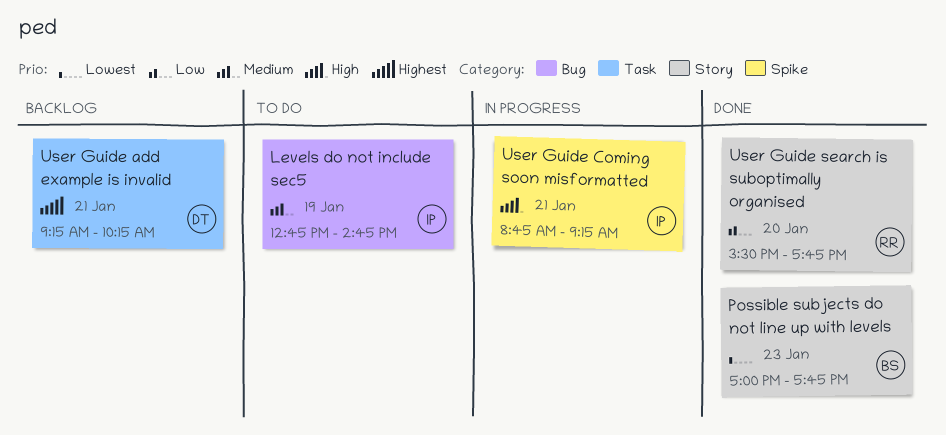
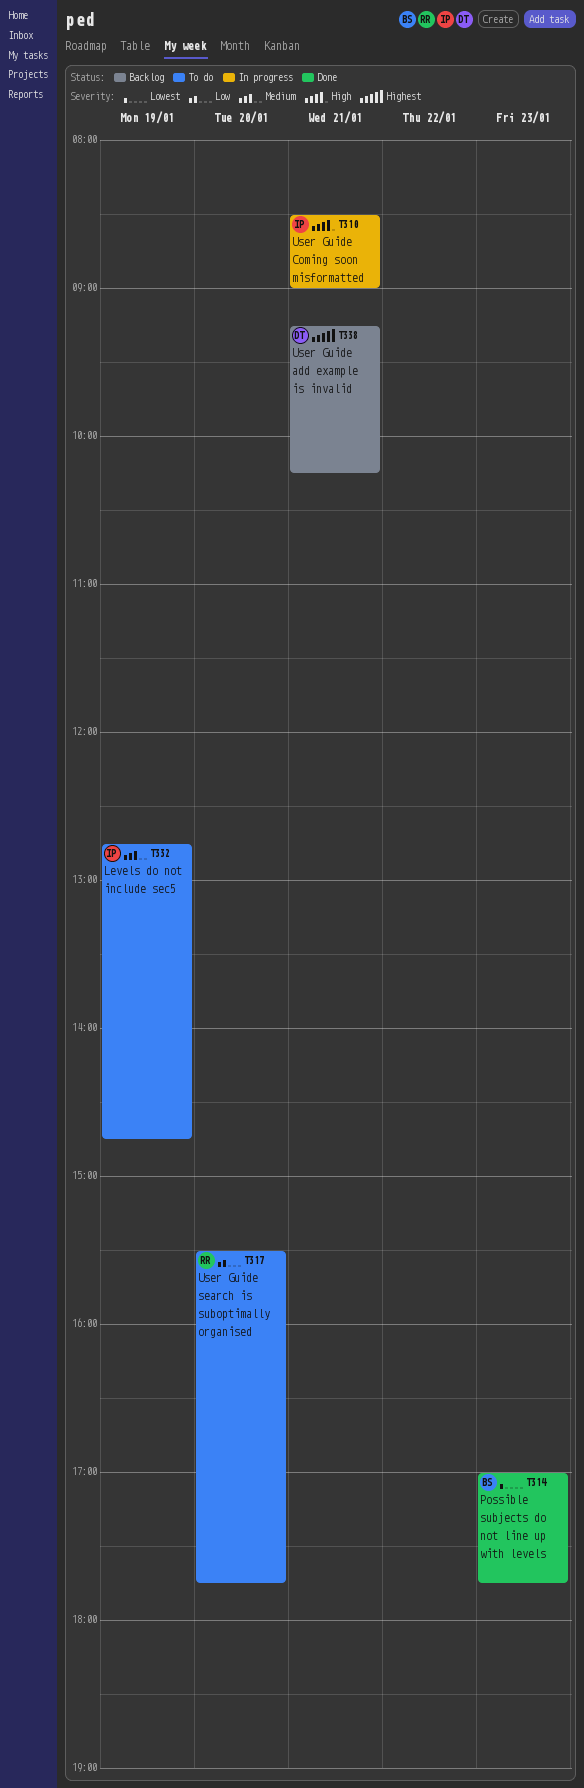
User Guide Coming soon misformatted, begins: 08:45 -> 08:30
User Guide Coming soon misformatted, ends: 09:15 -> 09:00
User Guide search is suboptimally organised, status: Done -> To do

